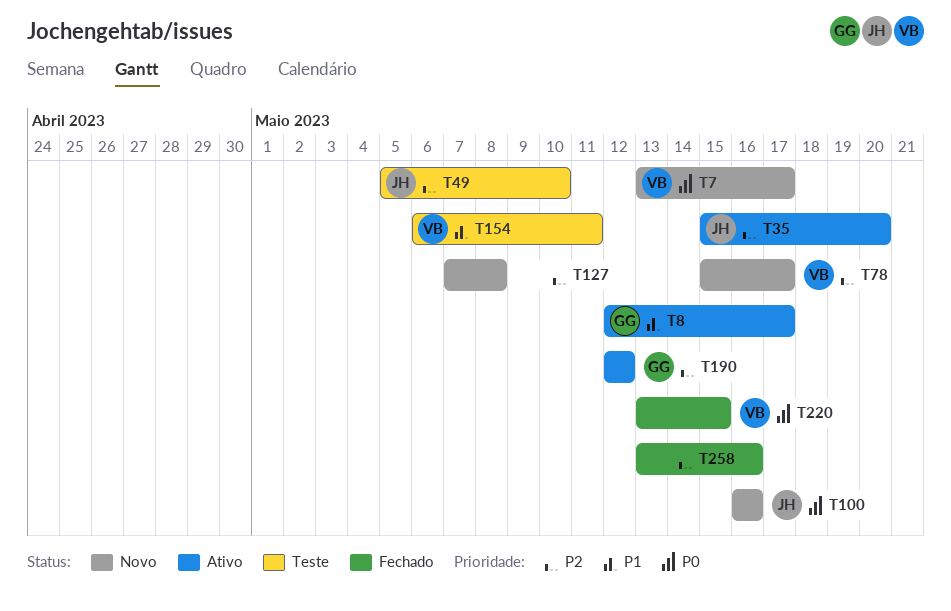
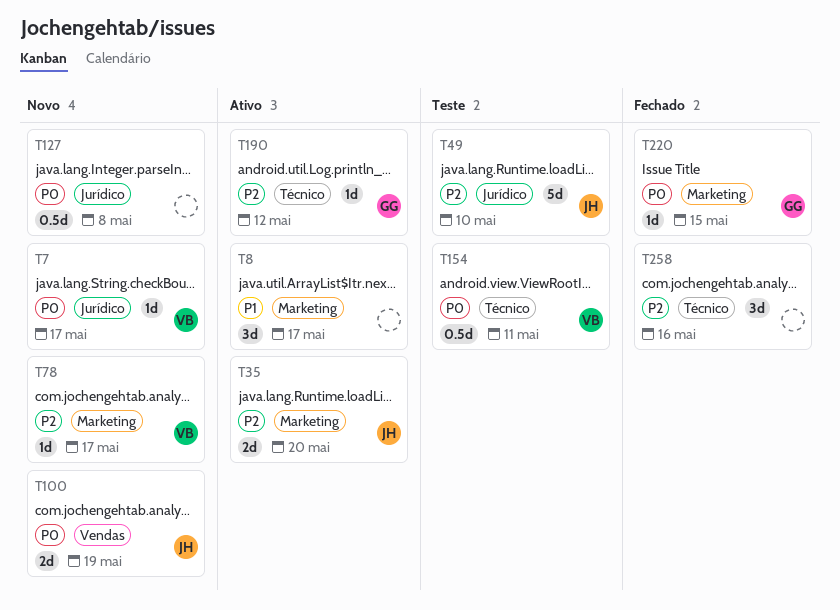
T8, owner: GG -> none
T100, due: May 16 -> May 19
T127, priority: P2 -> P0
T154, priority: P1 -> P0
T220, owner: VB -> GG

